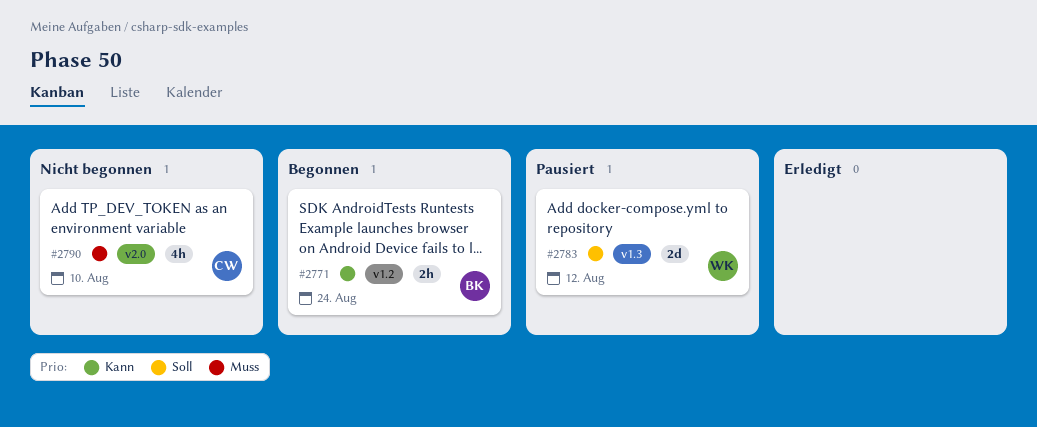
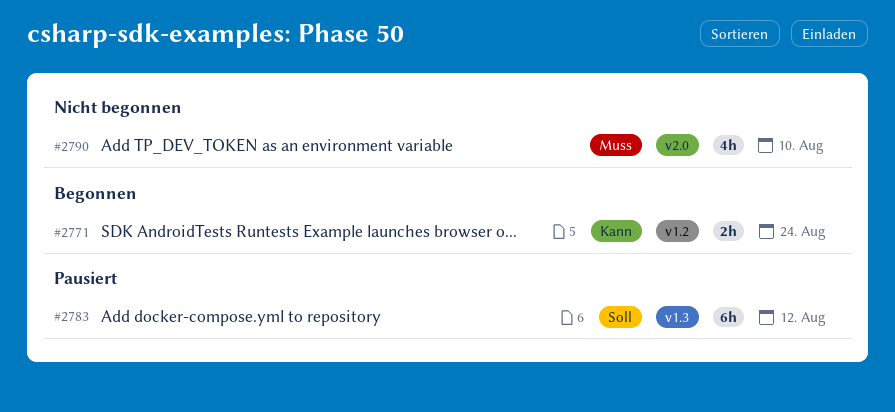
#2783, estimate: 2d -> 6h

